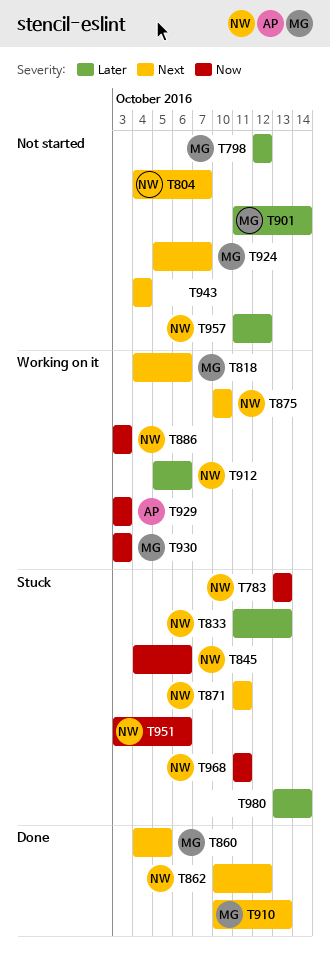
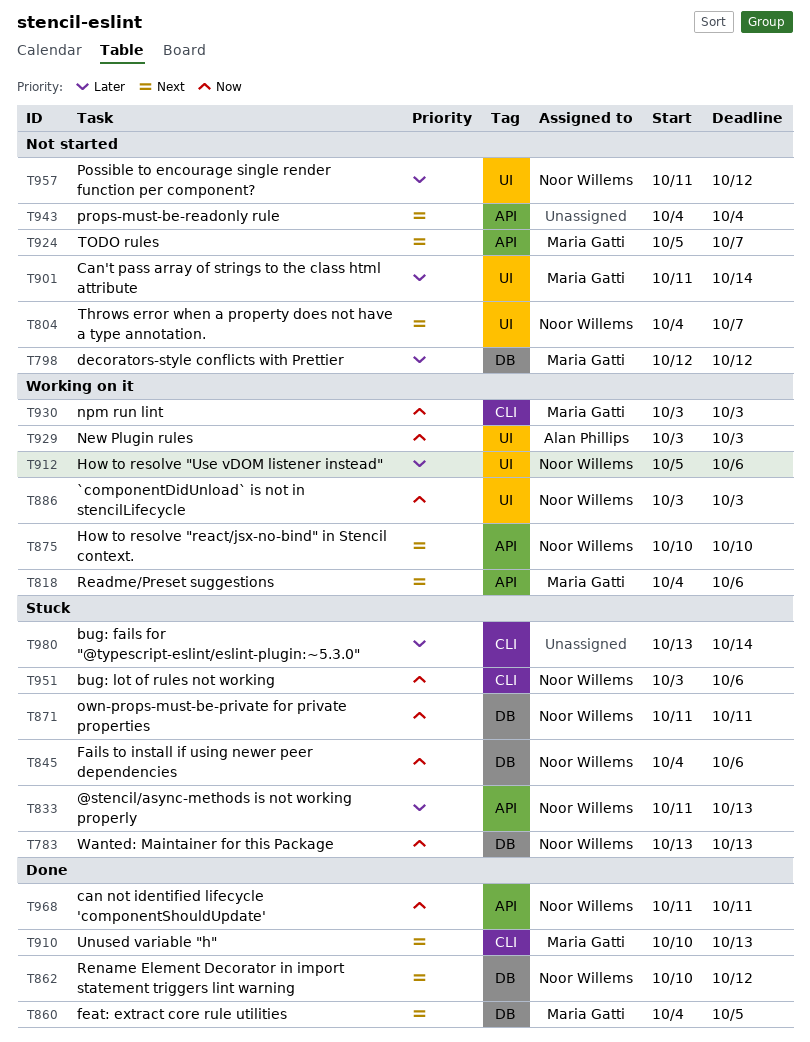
T871, priority: Next -> Now
T968, status: Stuck -> Done

